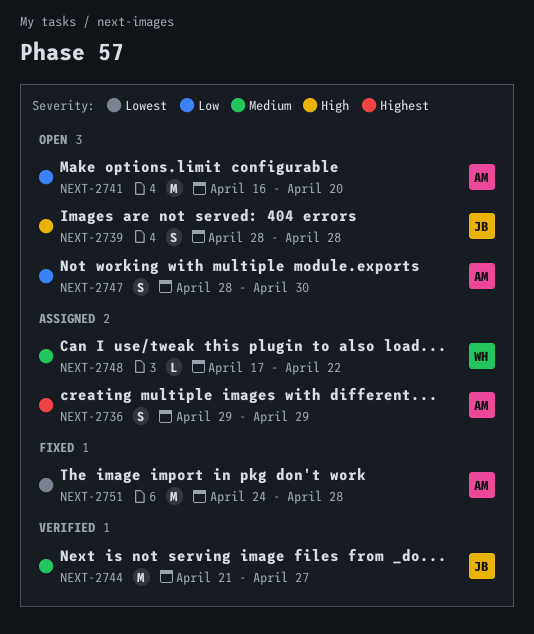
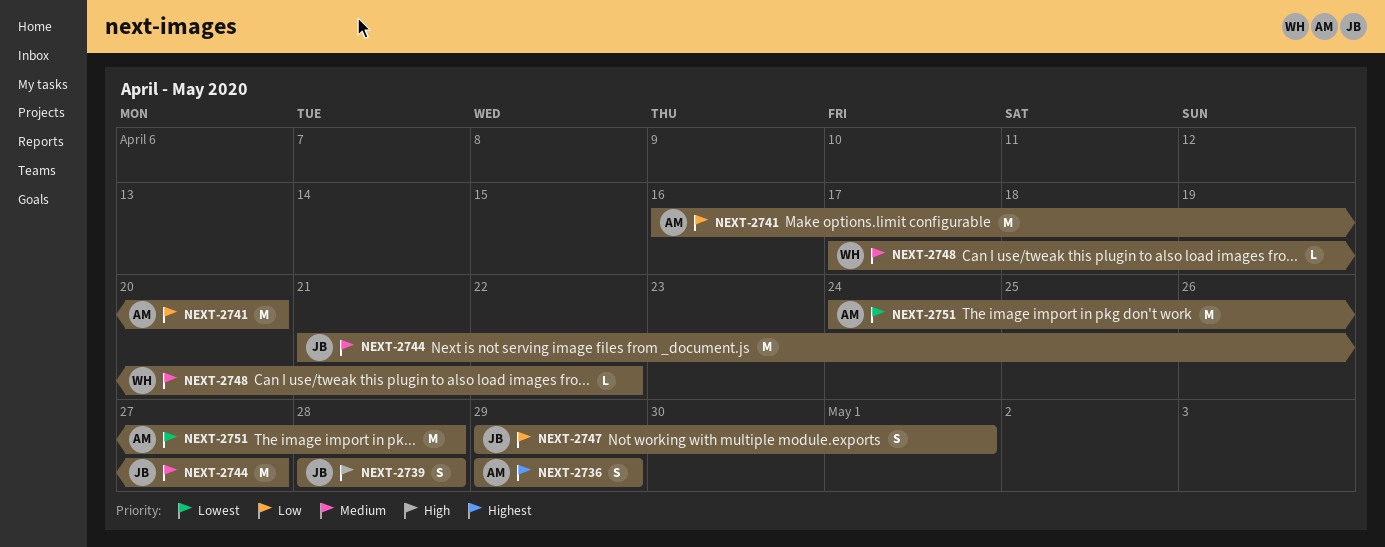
NEXT-2747, owner: AM -> JB
NEXT-2747, start: Apr 28 -> Apr 29
NEXT-2747, due: Apr 30 -> May 1

